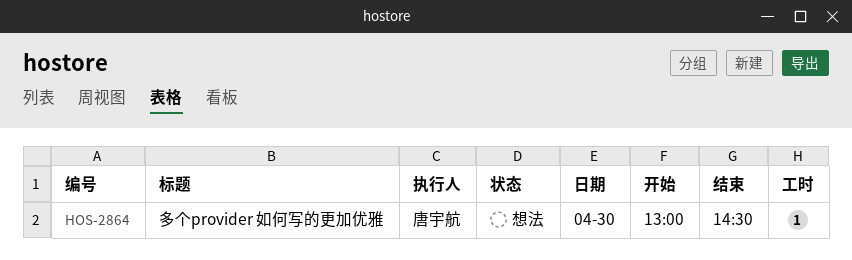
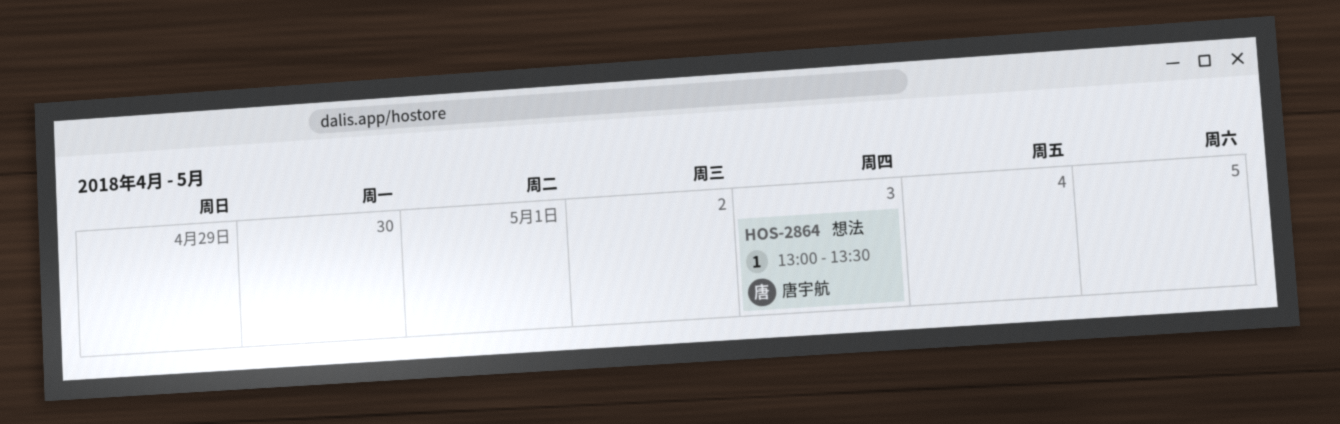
HOS-2864, day: Apr 30 -> May 3
HOS-2864, ends: 14:30 -> 13:30

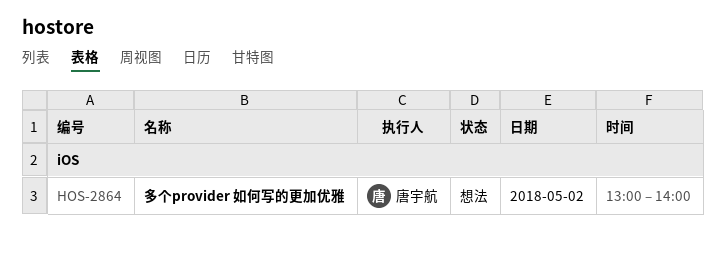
HOS-2864, day: May 3 -> May 2
HOS-2864, ends: 13:30 -> 14:00

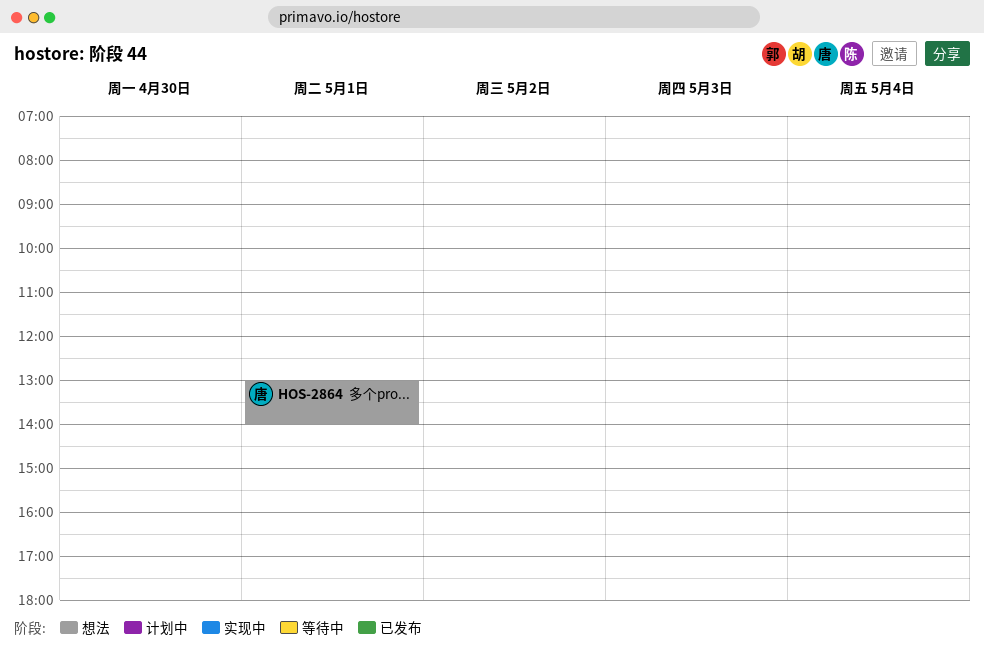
HOS-2864, day: May 2 -> May 1

